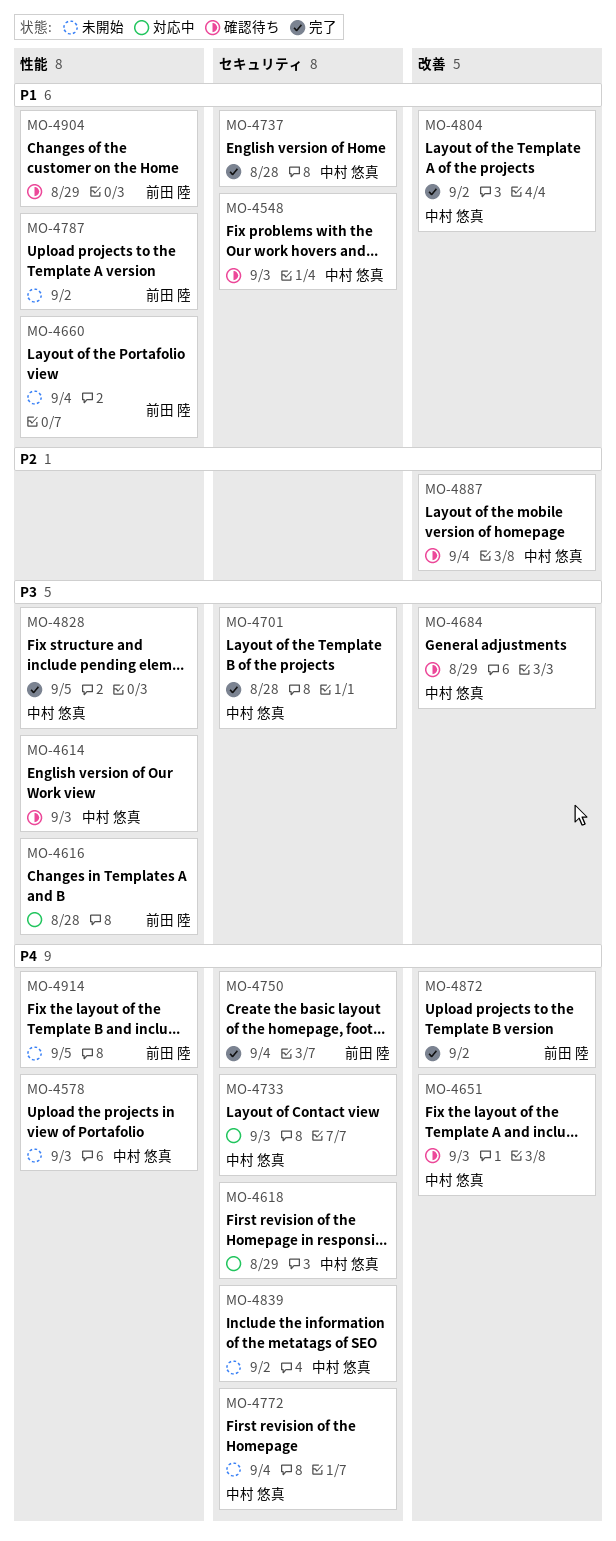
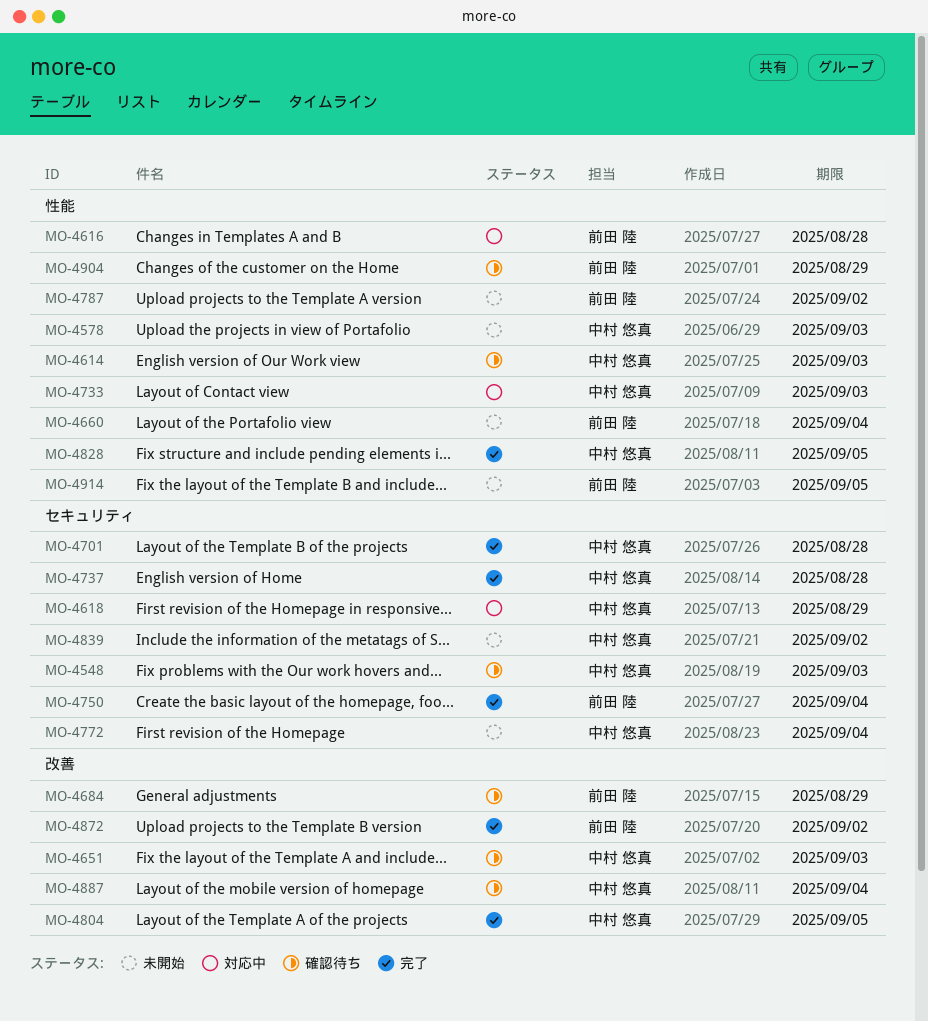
MO-4684, owner: 中村 悠真 -> 前田 陸
MO-4733, label: セキュリティ -> 性能
MO-4804, due: Sep 2 -> Sep 5

